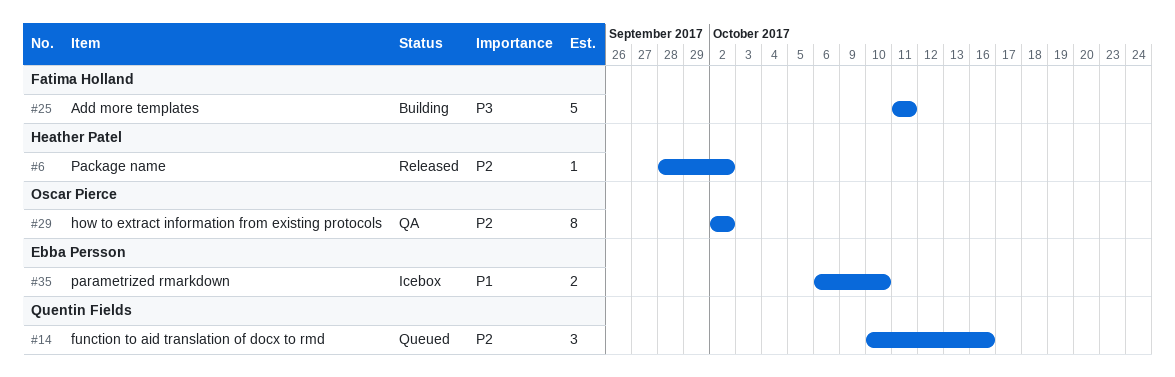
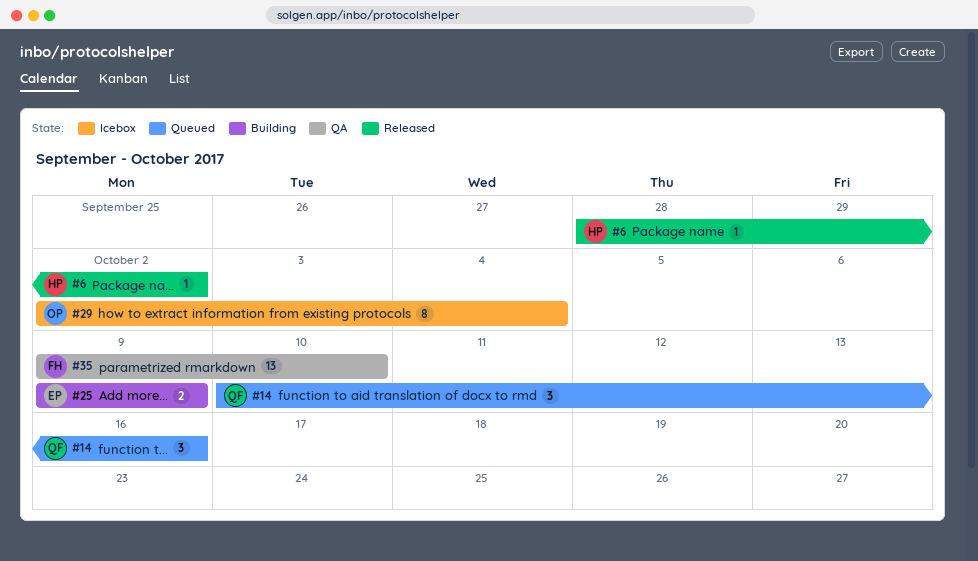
#25, owner: Fatima Holland -> Ebba Persson
#25, estimate: 5 -> 2
#25, start: Oct 11 -> Oct 9
#25, due: Oct 11 -> Oct 9
#29, status: QA -> Icebox
#29, due: Oct 2 -> Oct 4
#35, status: Icebox -> QA
#35, owner: Ebba Persson -> Fatima Holland
#35, estimate: 2 -> 13
#35, start: Oct 6 -> Oct 9

